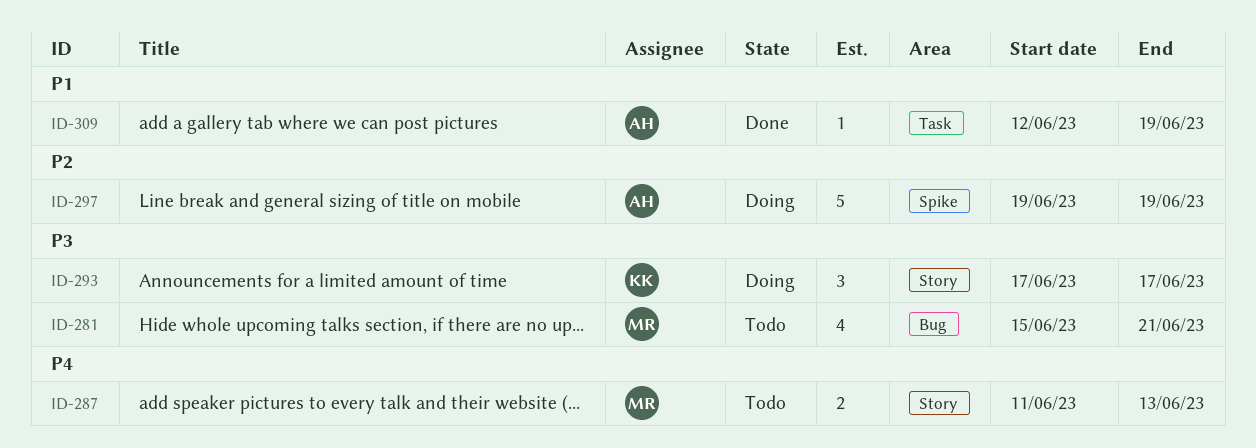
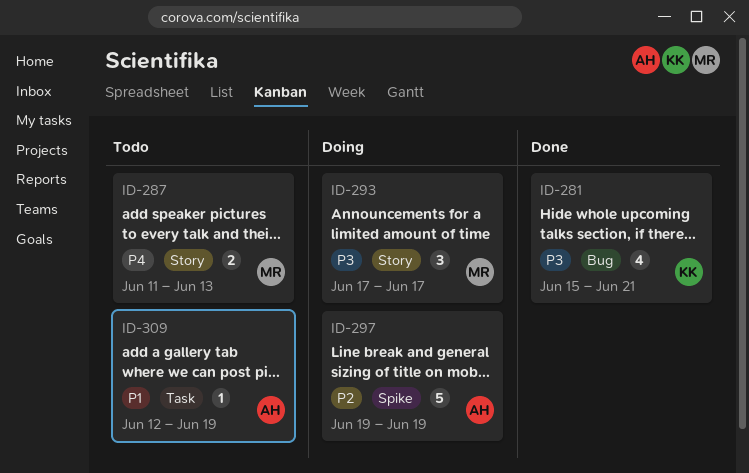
ID-281, status: Todo -> Done
ID-281, owner: MR -> KK
ID-293, owner: KK -> MR
ID-309, status: Done -> Todo

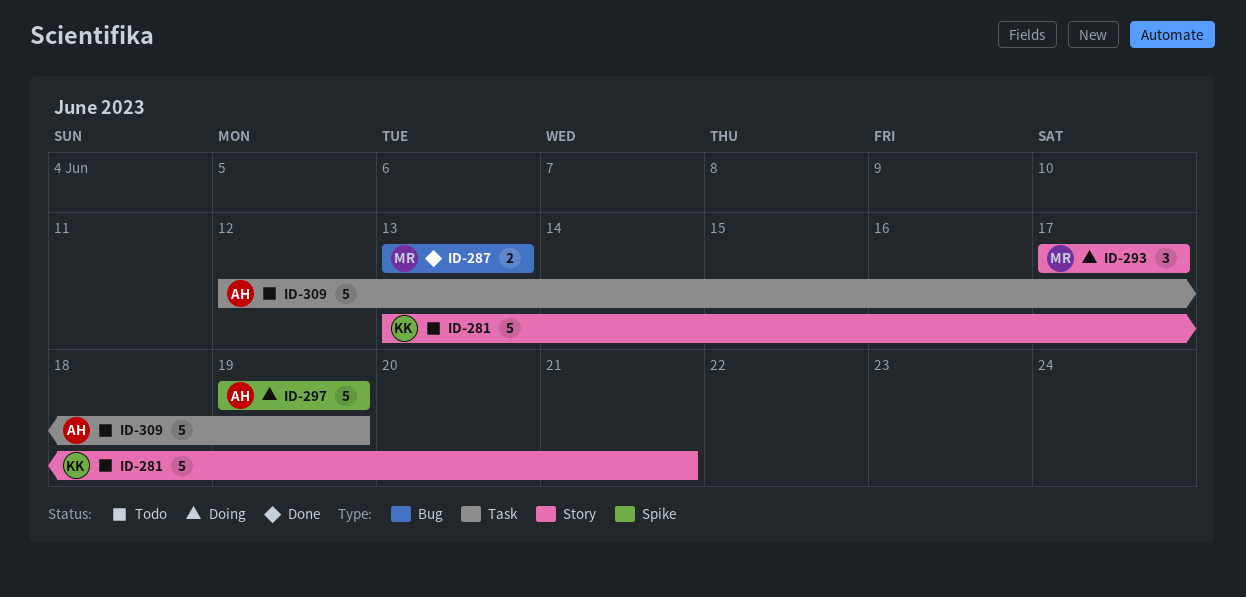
ID-281, status: Done -> Todo
ID-281, label: Bug -> Story
ID-281, estimate: 4 -> 5
ID-281, start: Jun 15 -> Jun 13
ID-287, status: Todo -> Done
ID-287, label: Story -> Bug
ID-287, start: Jun 11 -> Jun 13
ID-309, estimate: 1 -> 5

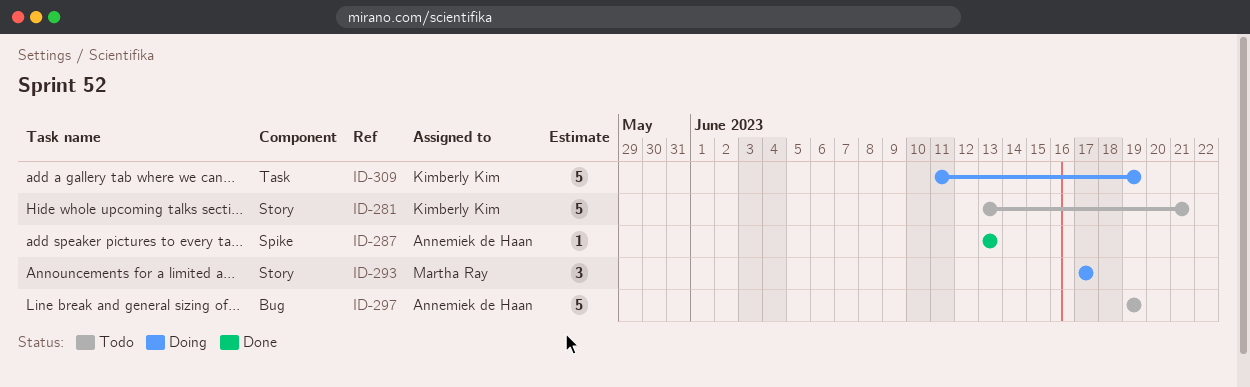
ID-287, owner: Martha Ray -> Annemiek de Haan
ID-287, label: Bug -> Spike
ID-287, estimate: 2 -> 1
ID-297, status: Doing -> Todo
ID-297, label: Spike -> Bug
ID-309, status: Todo -> Doing
ID-309, owner: Annemiek de Haan -> Kimberly Kim
ID-309, start: Jun 12 -> Jun 11

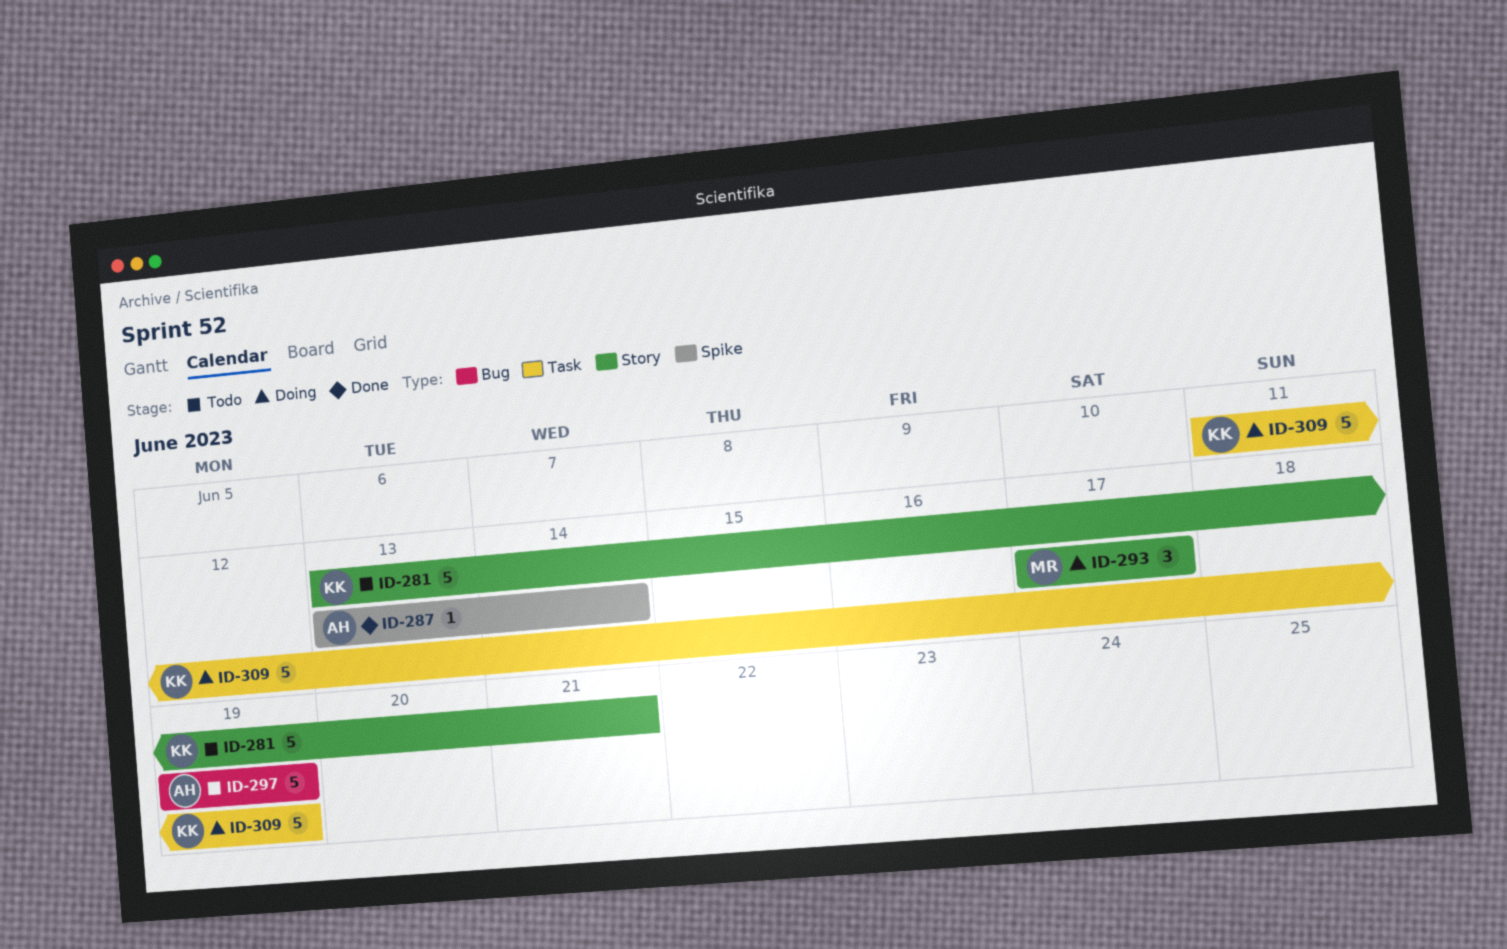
ID-287, due: Jun 13 -> Jun 14

